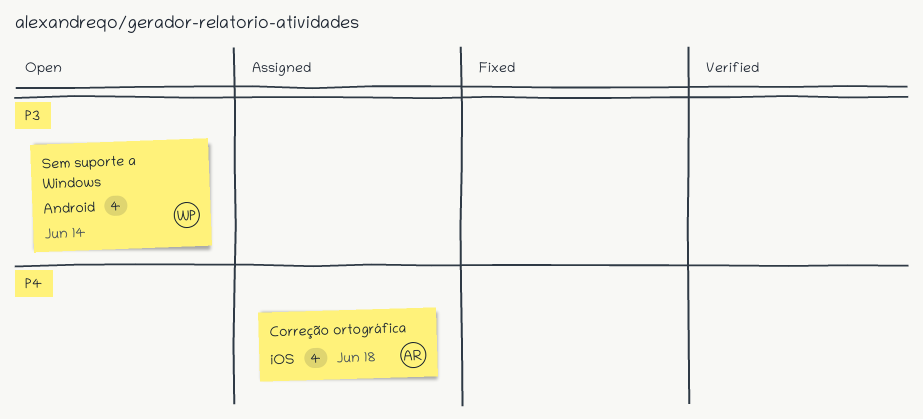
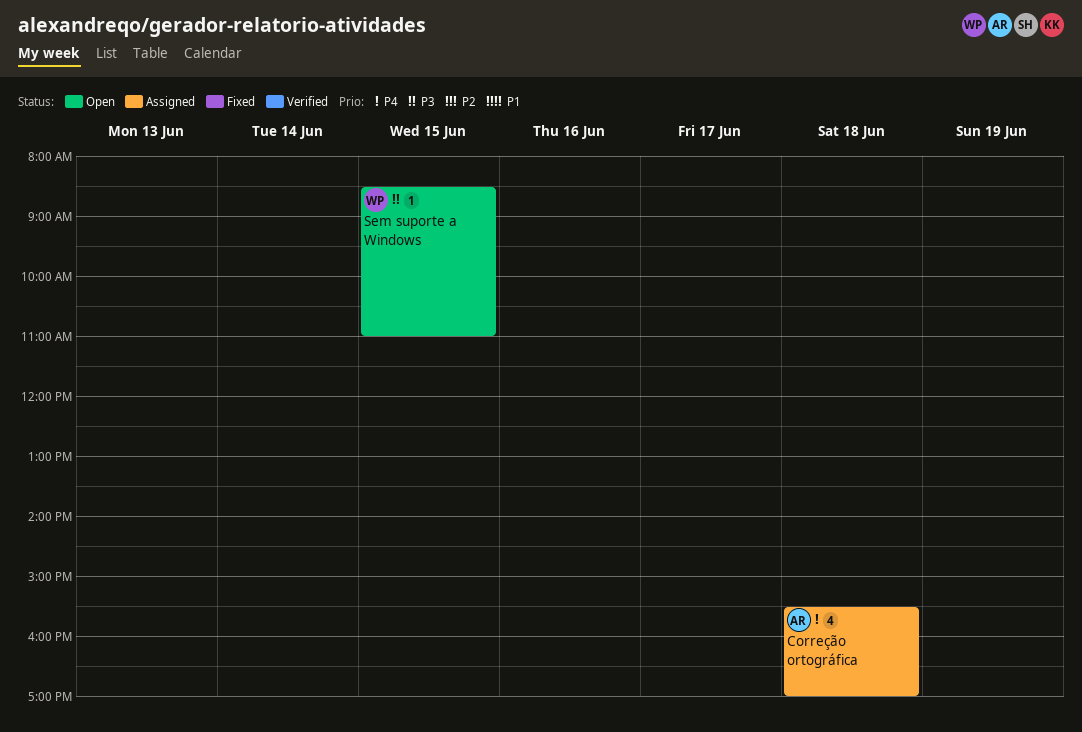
Sem suporte a Windows, estimate: 4 -> 1
Sem suporte a Windows, day: Jun 14 -> Jun 15

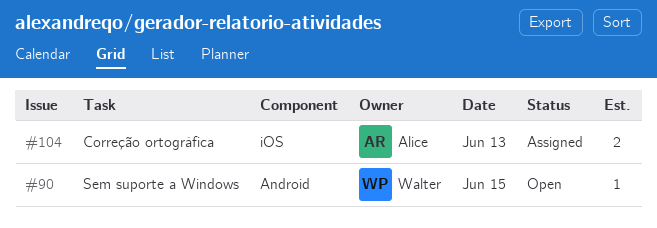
Correção ortográfica, estimate: 4 -> 2
Correção ortográfica, day: Jun 18 -> Jun 13

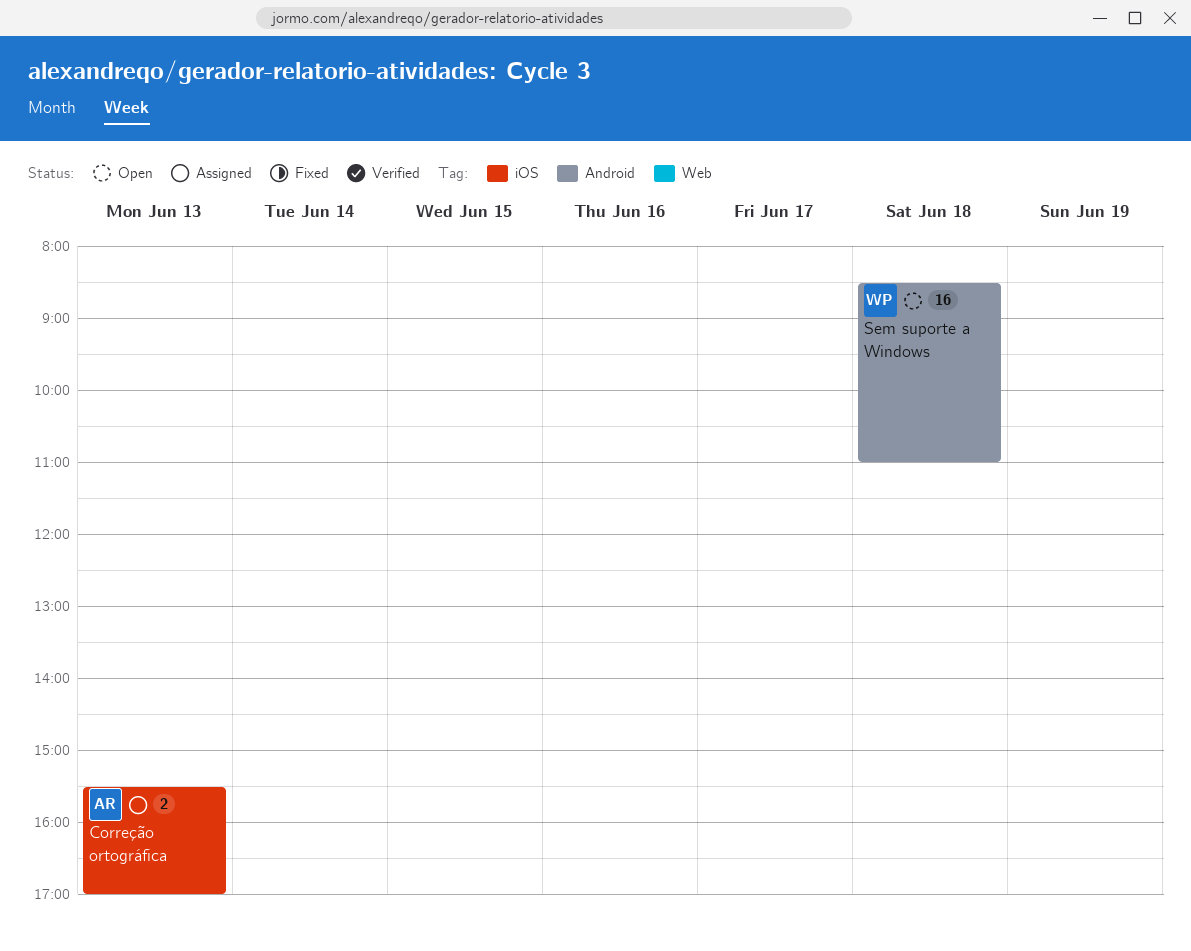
Sem suporte a Windows, estimate: 1 -> 16
Sem suporte a Windows, day: Jun 15 -> Jun 18

